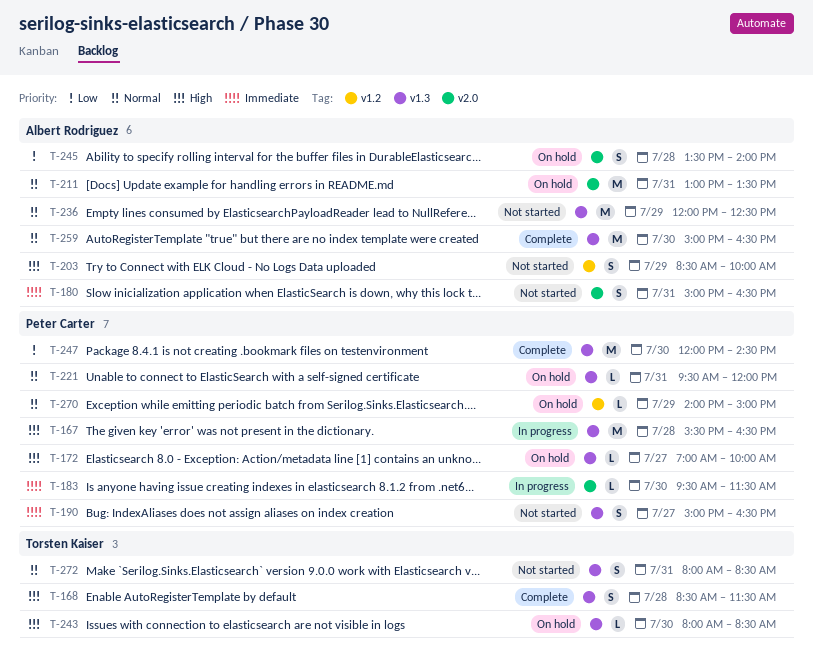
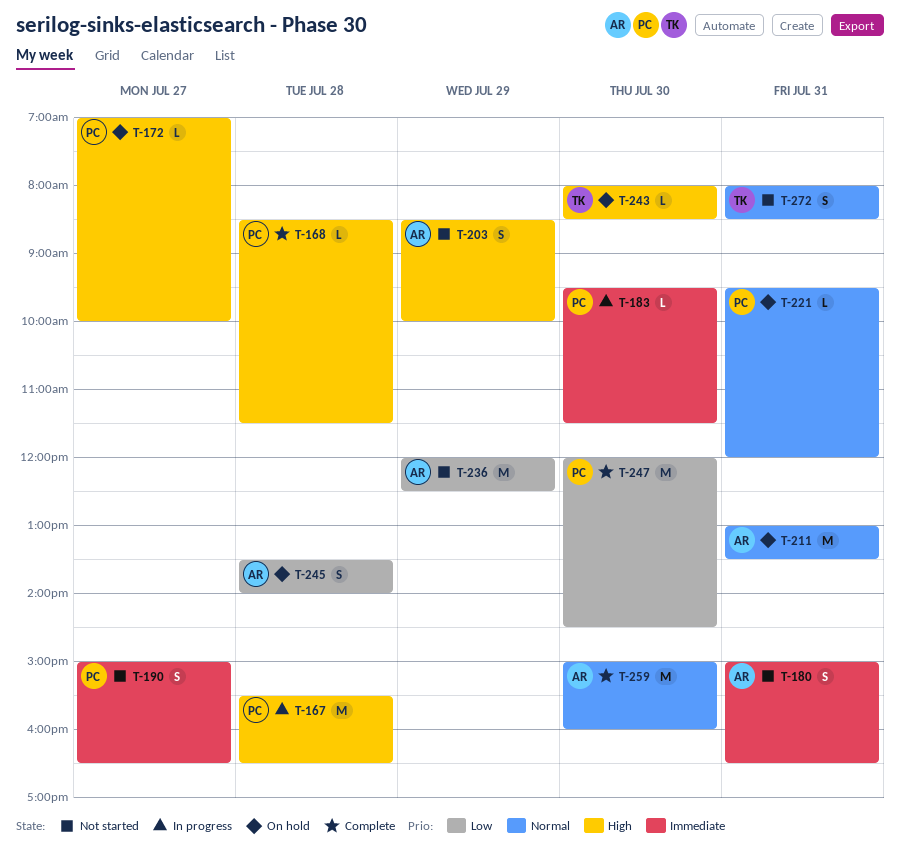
T-168, owner: Torsten Kaiser -> Peter Carter
T-168, estimate: S -> L
T-236, priority: Normal -> Low
T-259, ends: 16:30 -> 16:00
T-270: present -> none

